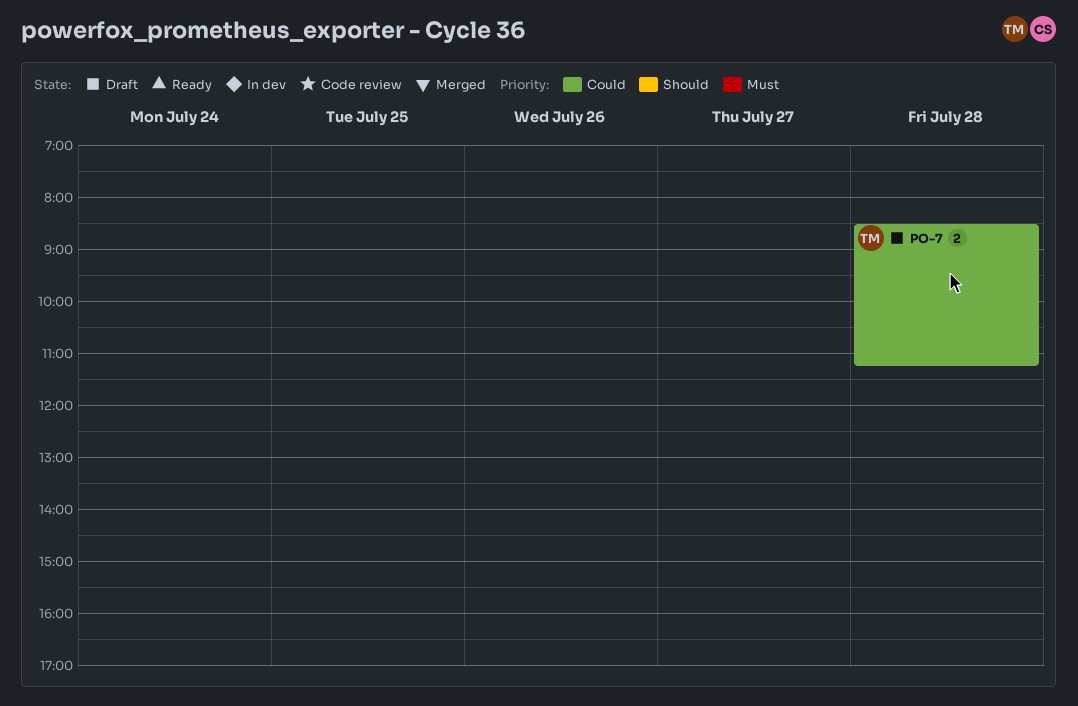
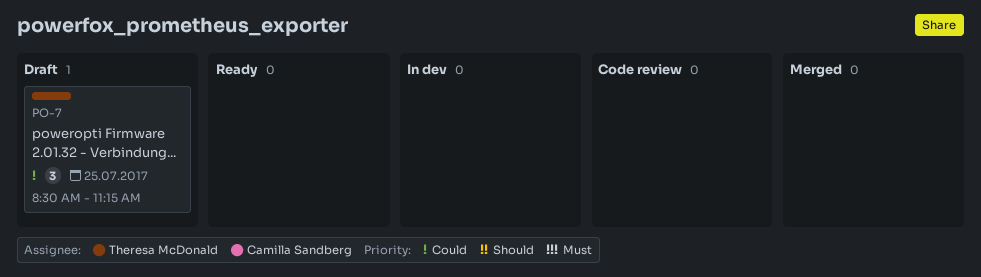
PO-7, estimate: 2 -> 3
PO-7, day: Jul 28 -> Jul 25

